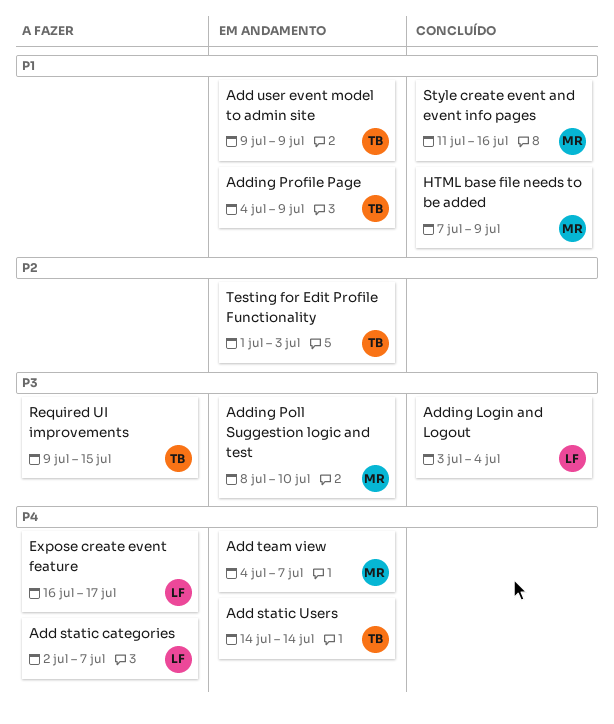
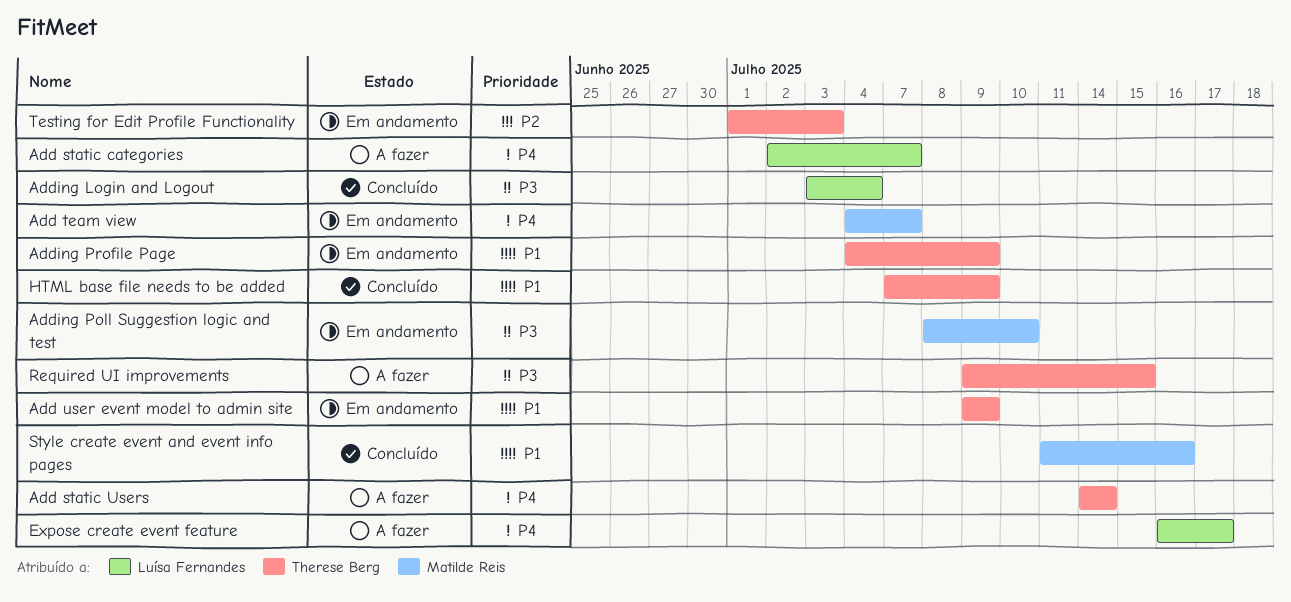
Add static Users, status: Em andamento -> A fazer
HTML base file needs to be added, owner: Matilde Reis -> Therese Berg

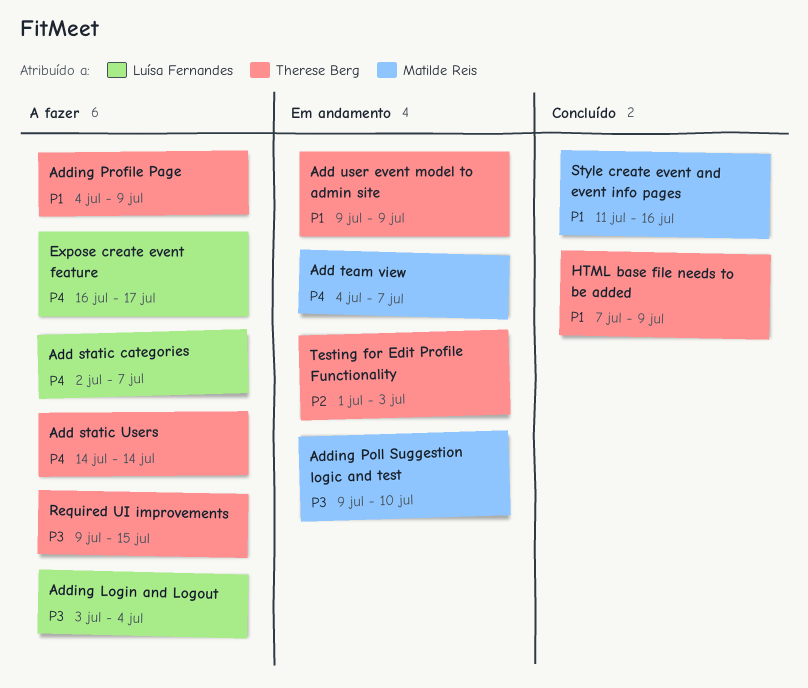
Adding Login and Logout, status: Concluído -> A fazer
Adding Poll Suggestion logic and test, start: Jul 8 -> Jul 9
Adding Profile Page, status: Em andamento -> A fazer

